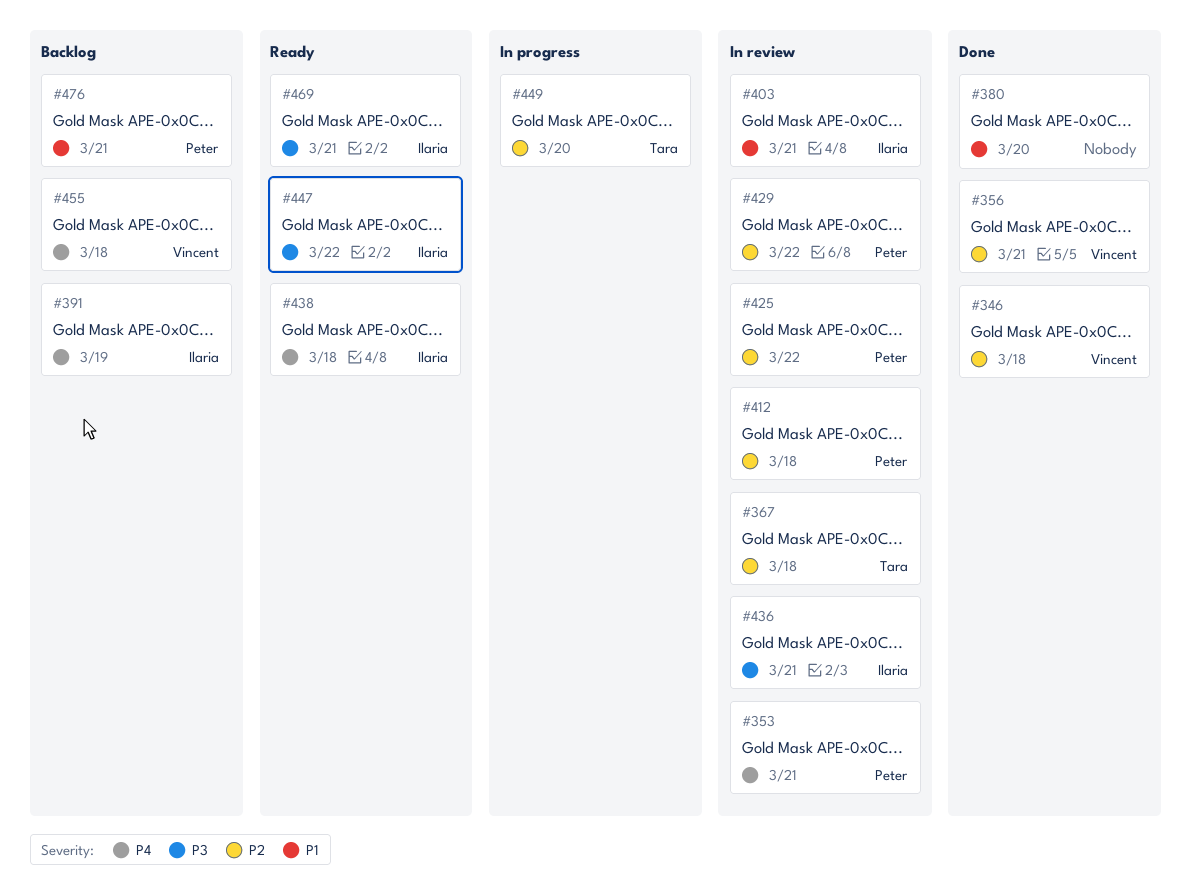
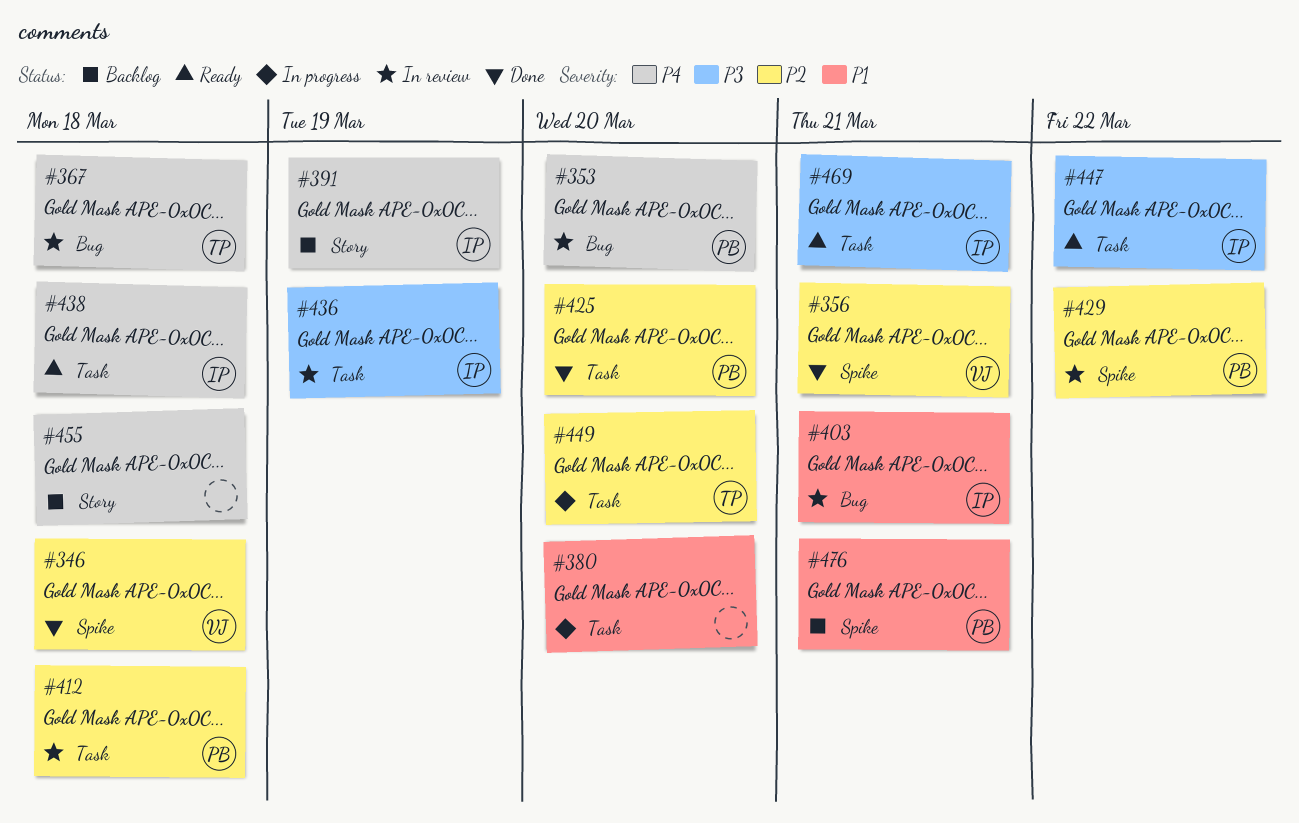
#353, due: Mar 21 -> Mar 20
#367, priority: P2 -> P4
#380, status: Done -> In progress
#425, status: In review -> Done
#425, due: Mar 22 -> Mar 20
#436, due: Mar 21 -> Mar 19
#455, owner: Vincent -> none

